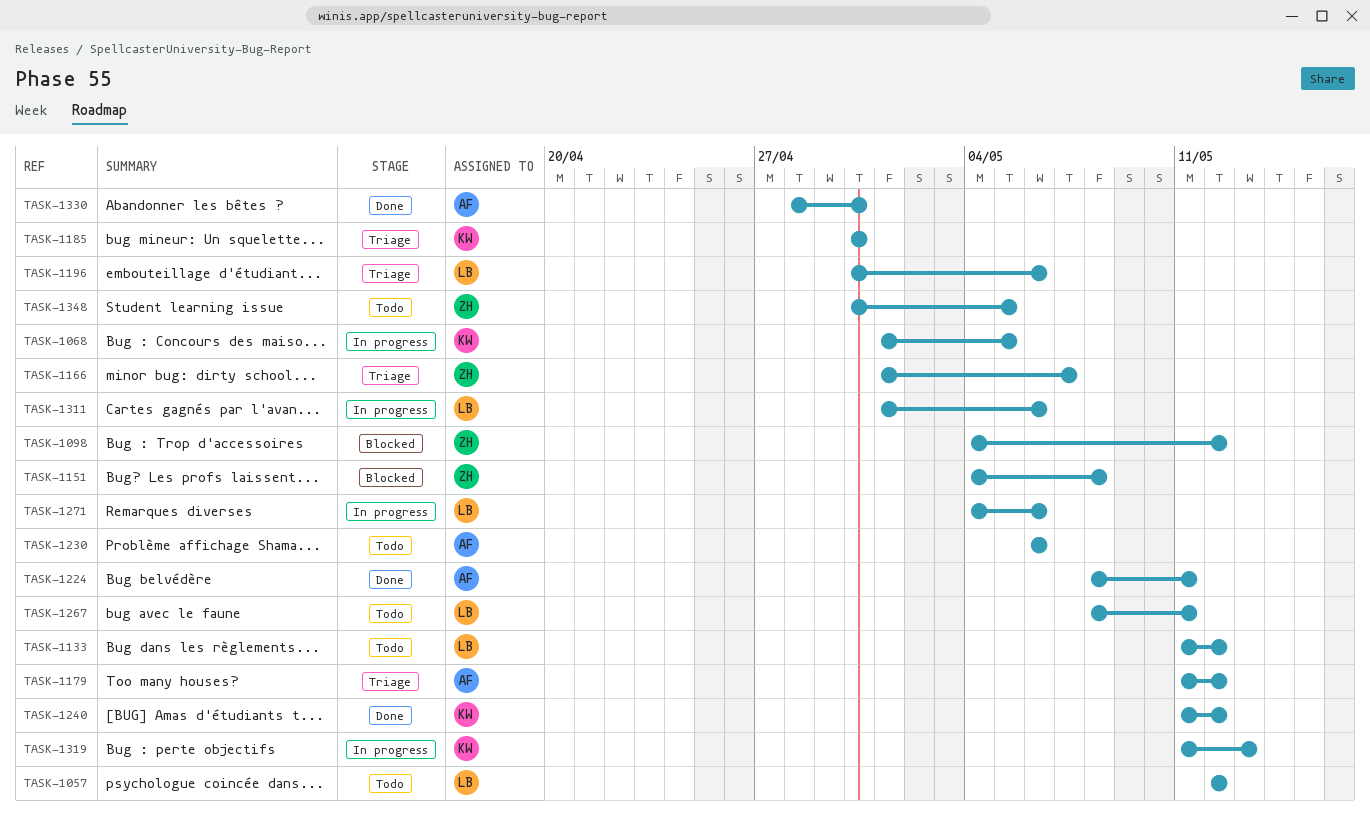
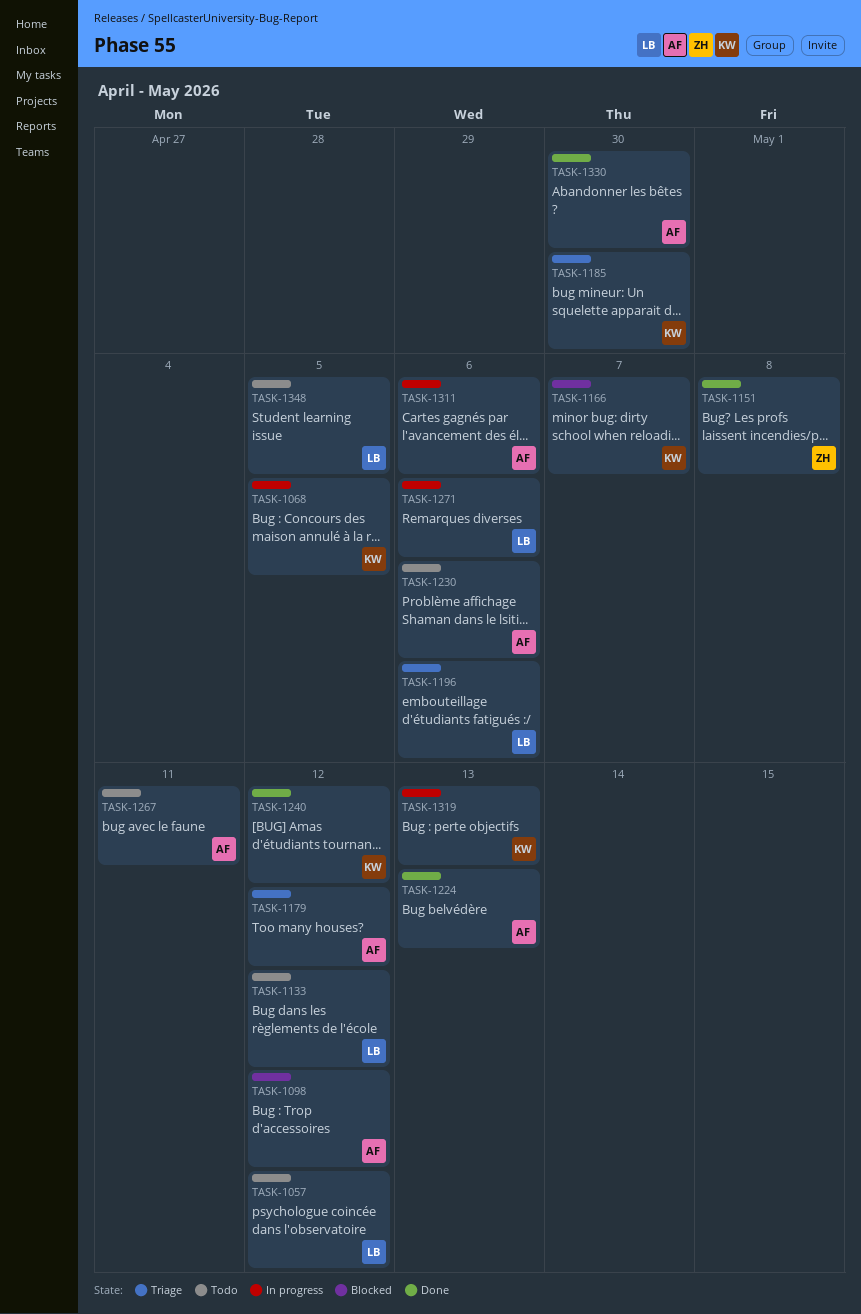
TASK-1098, owner: ZH -> AF
TASK-1151, status: Blocked -> Done
TASK-1166, status: Triage -> Blocked
TASK-1166, owner: ZH -> KW
TASK-1224, due: May 11 -> May 13
TASK-1267, owner: LB -> AF
TASK-1311, owner: LB -> AF
TASK-1348, owner: ZH -> LB

